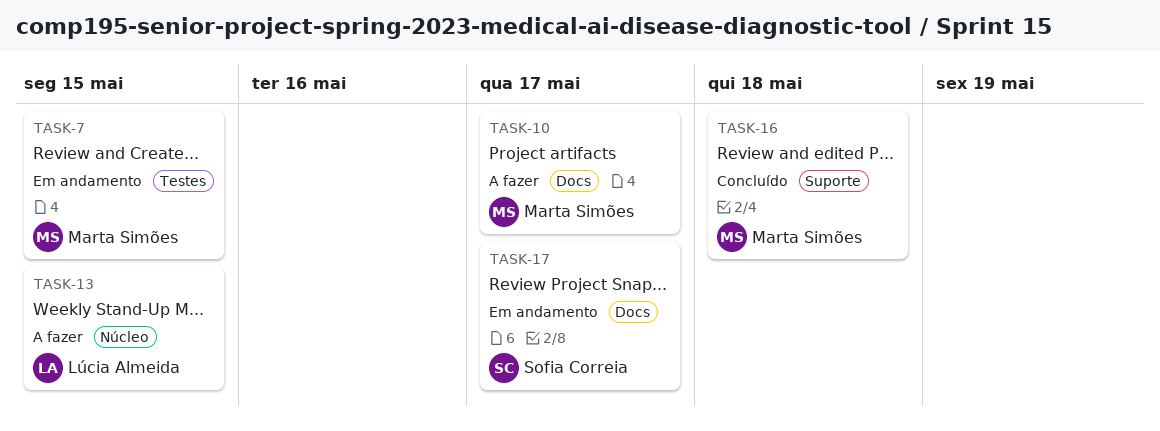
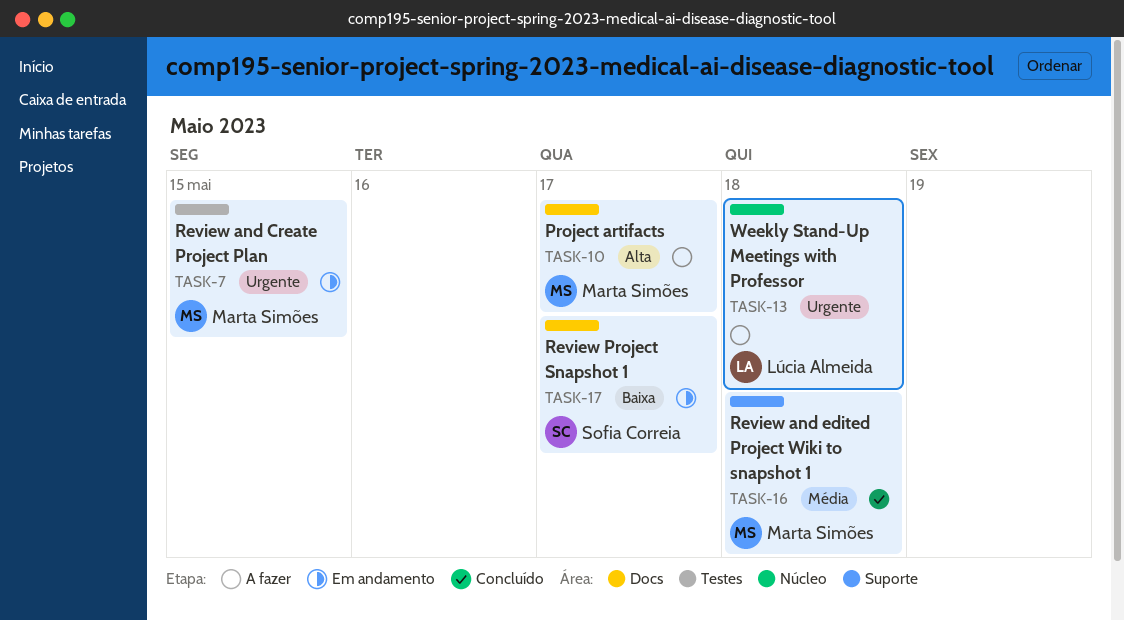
TASK-13, due: May 15 -> May 18

